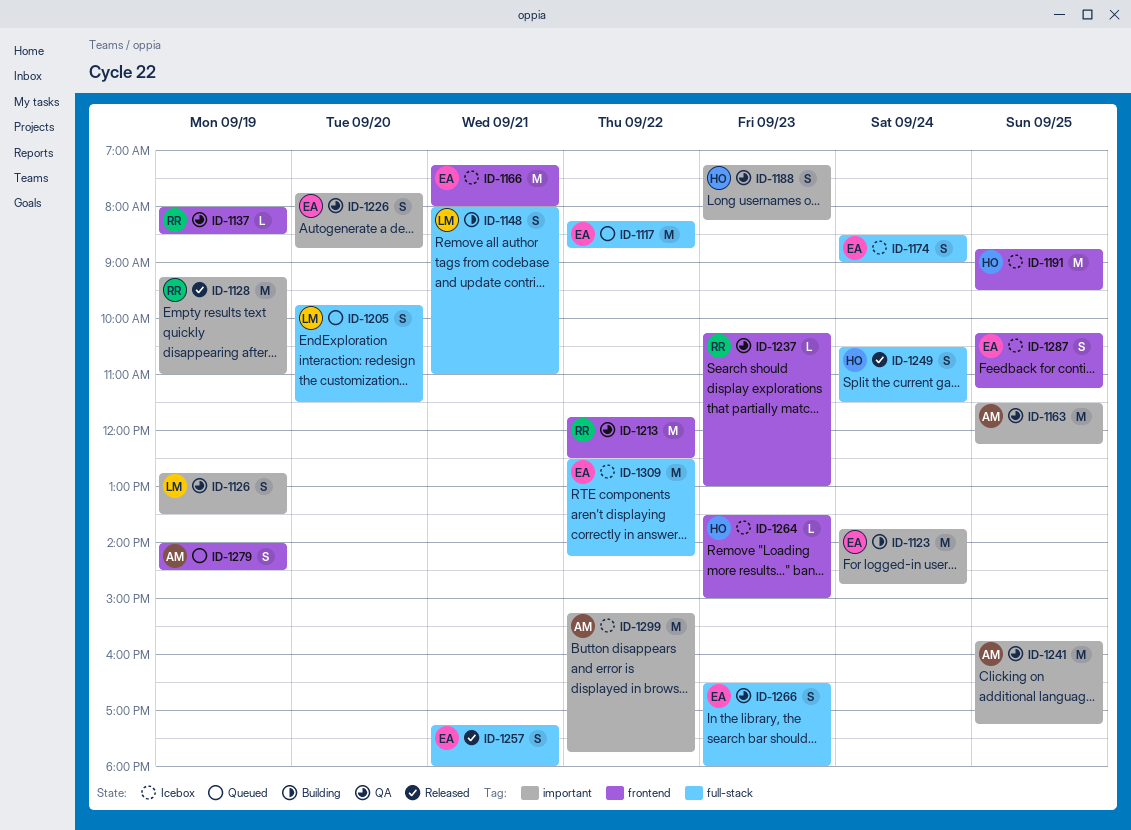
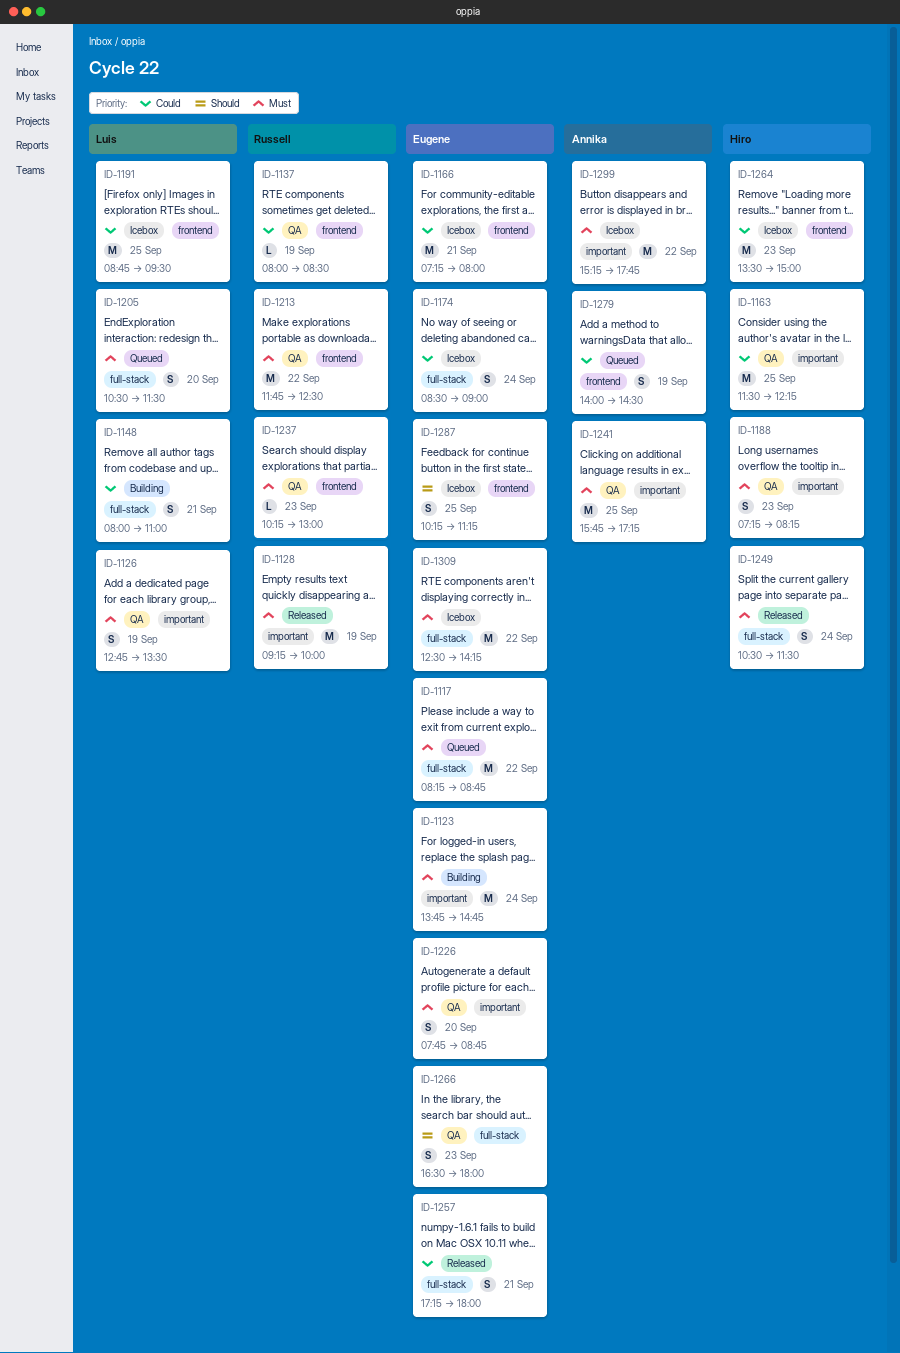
ID-1128, ends: 11:00 -> 10:00
ID-1163, owner: Annika -> Hiro
ID-1191, owner: Hiro -> Luis
ID-1205, begins: 09:45 -> 10:30
ID-1264, estimate: L -> M

